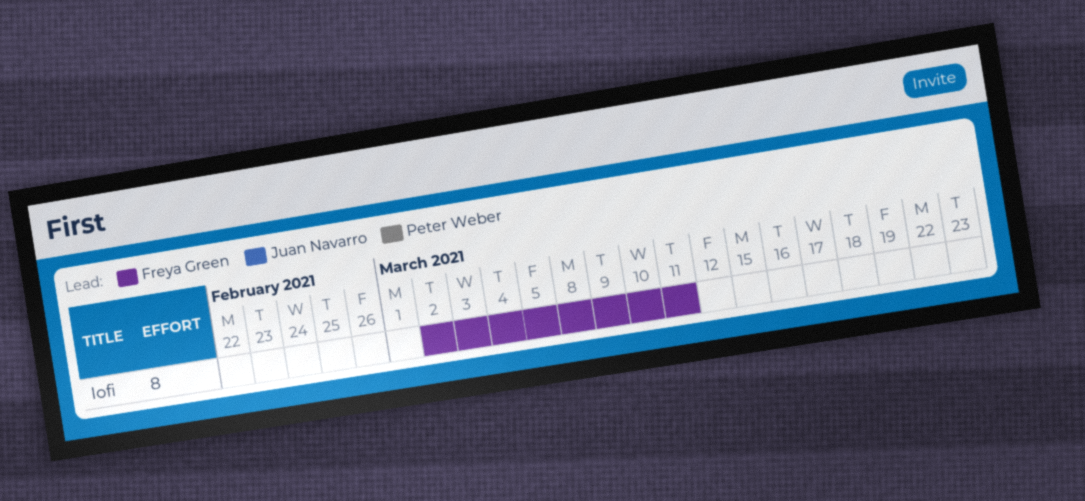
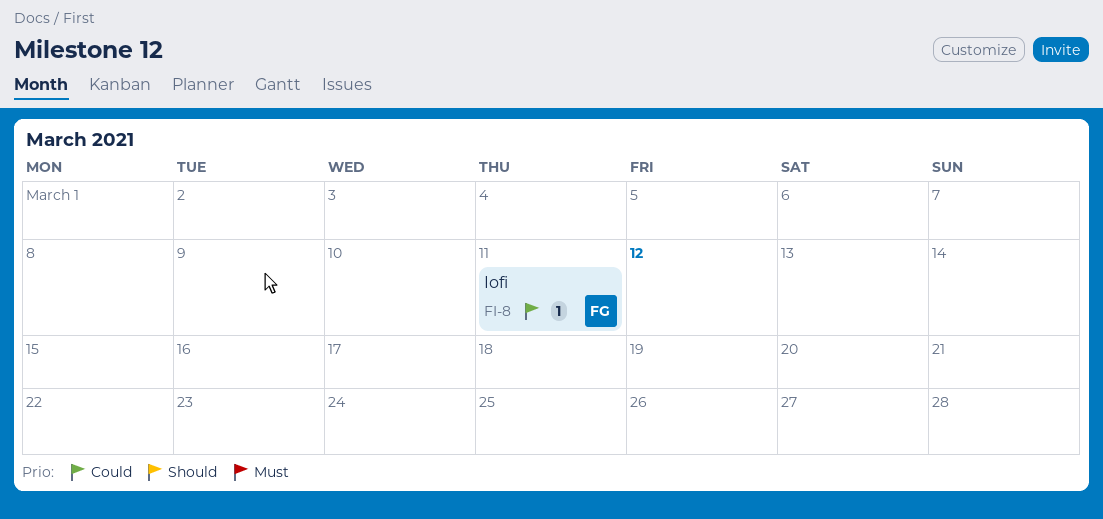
Iofi, estimate: 8 -> 1

